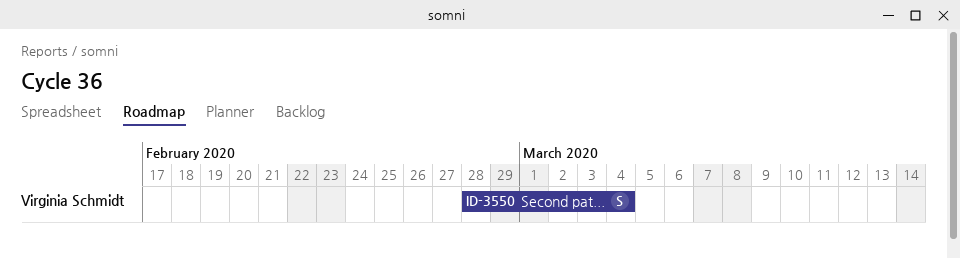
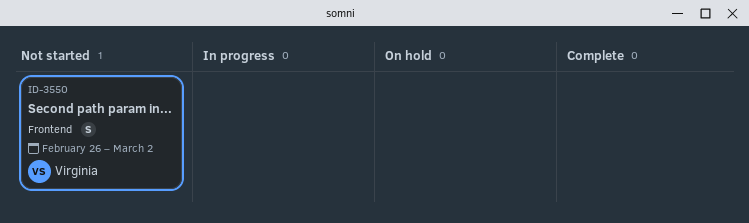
ID-3550, start: Feb 28 -> Feb 26
ID-3550, due: Mar 4 -> Mar 2

